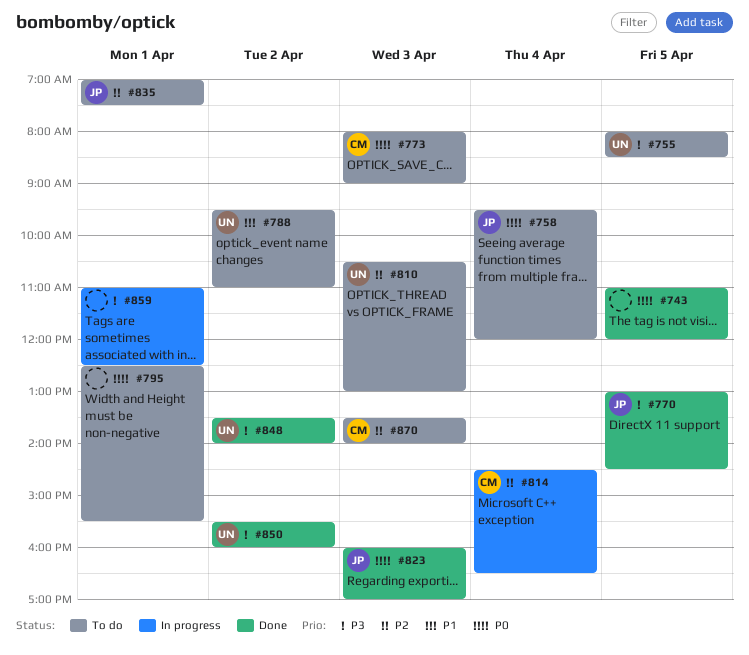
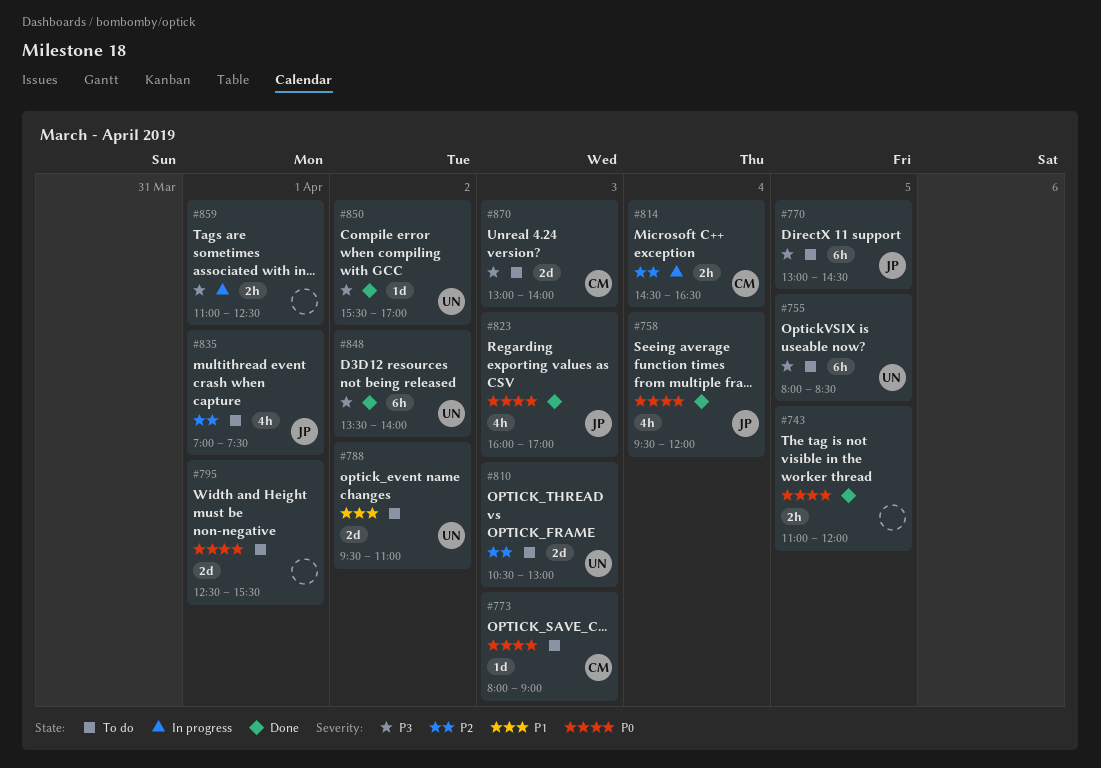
#758, status: To do -> Done
#770, status: Done -> To do
#850, ends: 16:00 -> 17:00
#870, priority: P2 -> P3
#870, begins: 13:30 -> 13:00

